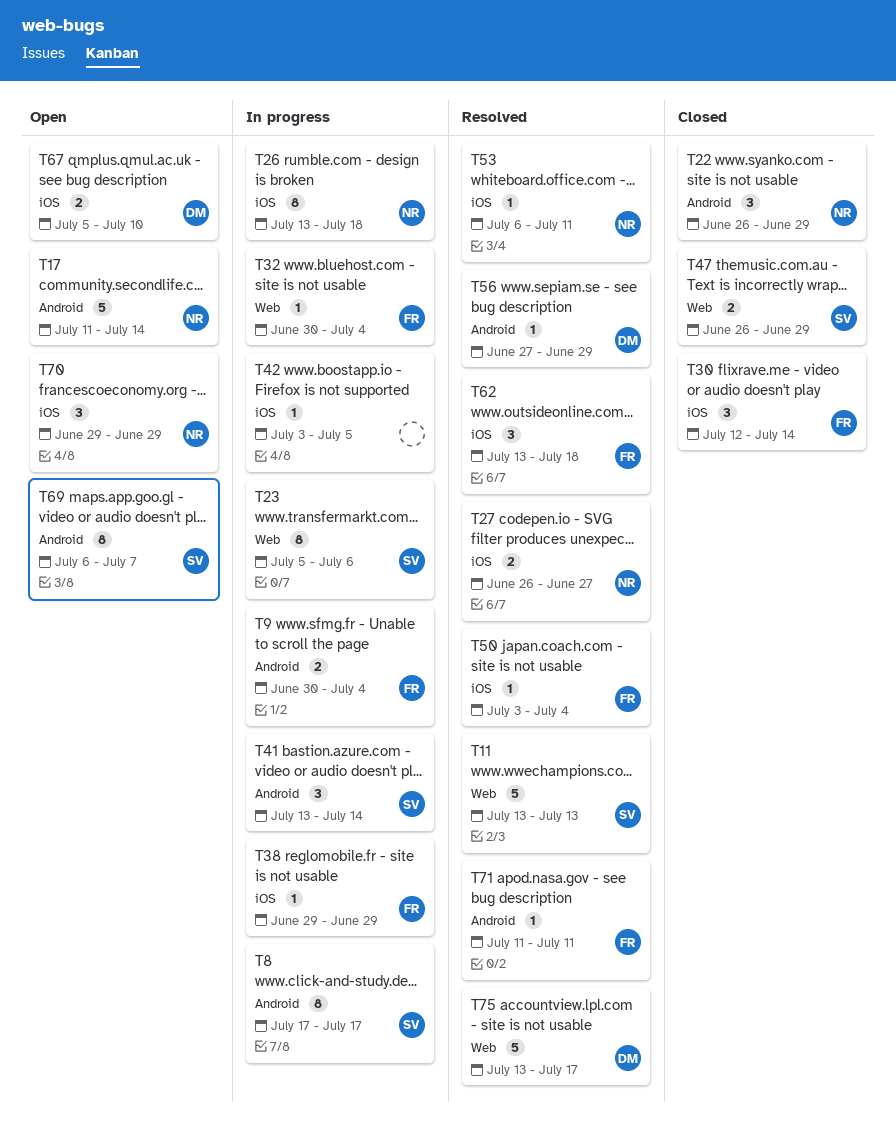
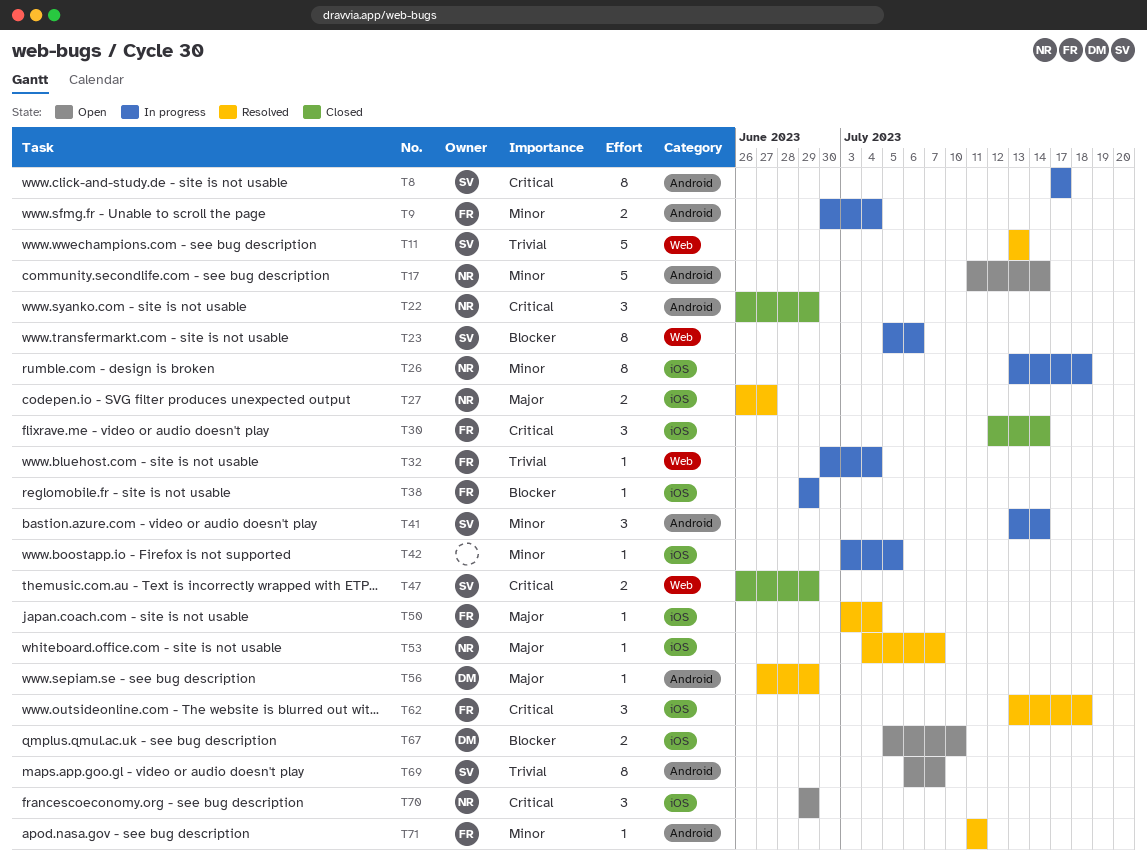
T53, start: Jul 6 -> Jul 4
T53, due: Jul 11 -> Jul 7
T75: present -> none

